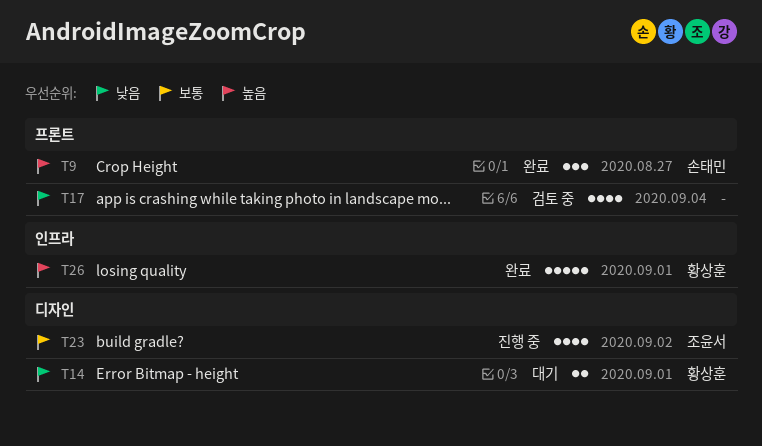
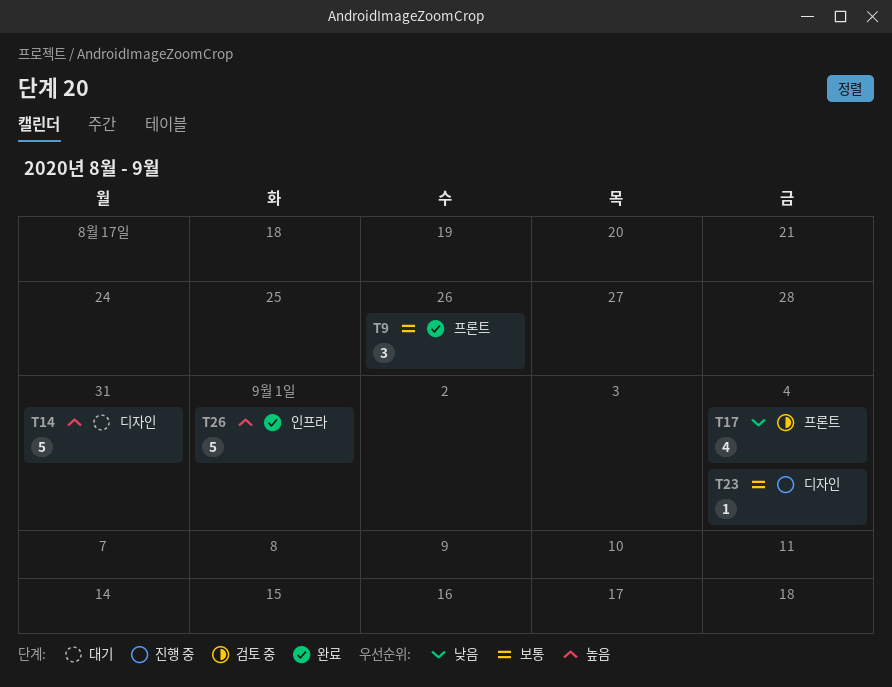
T9, priority: 높음 -> 보통
T9, due: Aug 27 -> Aug 26
T14, priority: 낮음 -> 높음
T14, estimate: 2 -> 5
T14, due: Sep 1 -> Aug 31
T23, estimate: 4 -> 1
T23, due: Sep 2 -> Sep 4

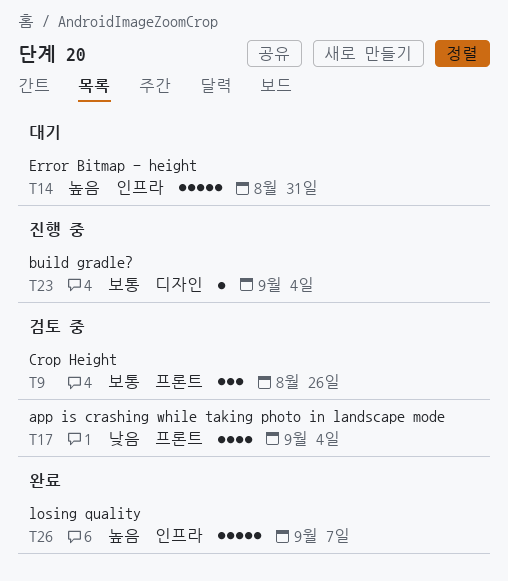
T9, status: 완료 -> 검토 중
T14, label: 디자인 -> 인프라
T26, due: Sep 1 -> Sep 7

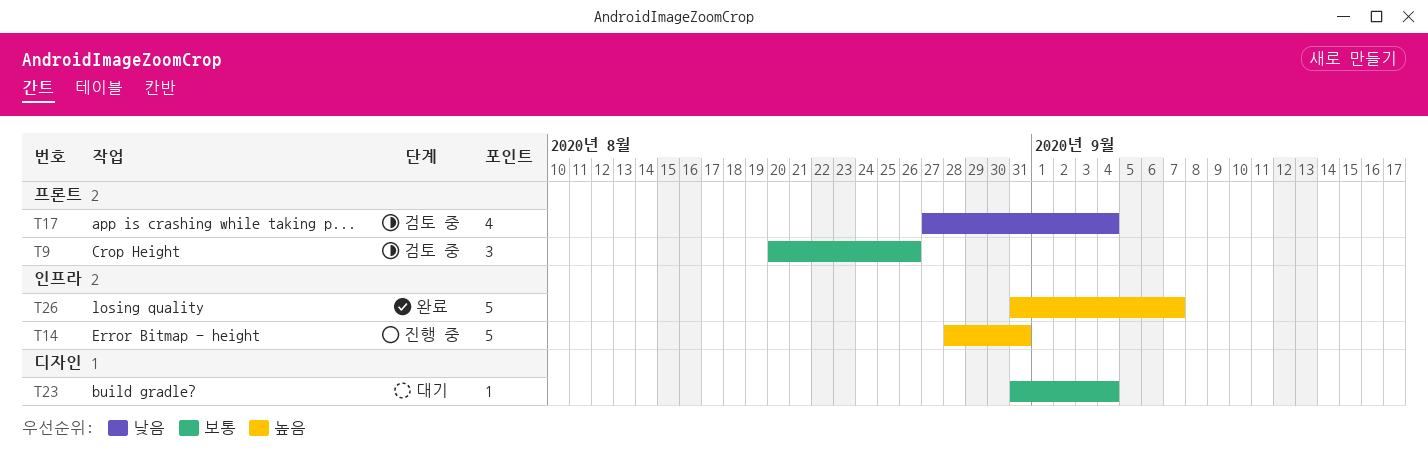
T14, status: 대기 -> 진행 중
T23, status: 진행 중 -> 대기

